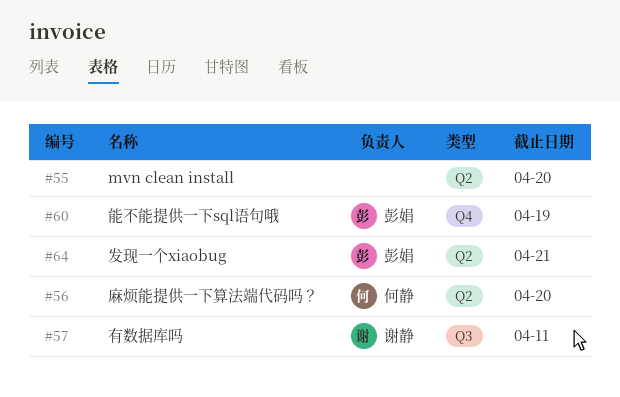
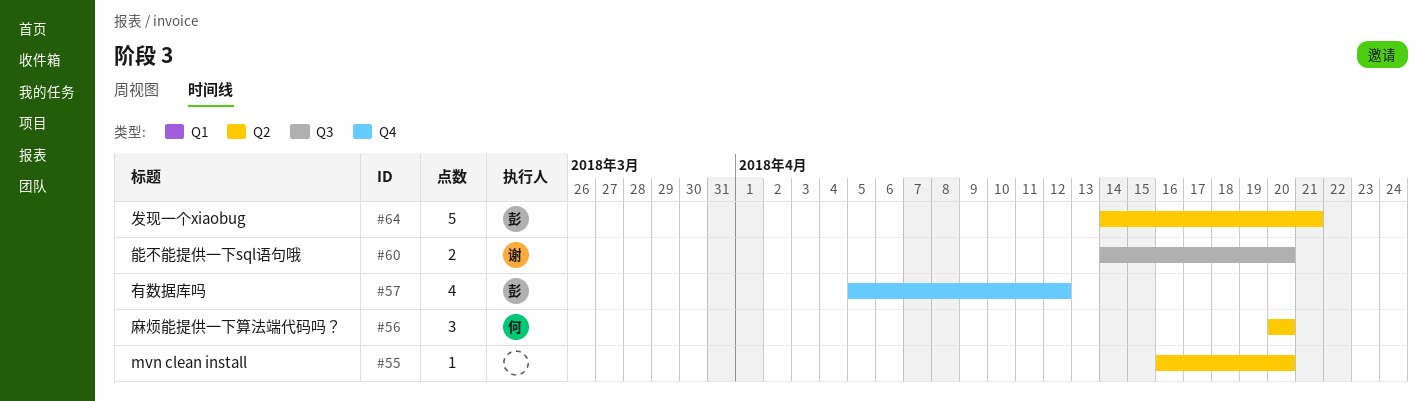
#57, owner: 谢静 -> 彭娟
#57, label: Q3 -> Q4
#57, due: Apr 11 -> Apr 12
#60, owner: 彭娟 -> 谢静
#60, label: Q4 -> Q3
#60, due: Apr 19 -> Apr 20

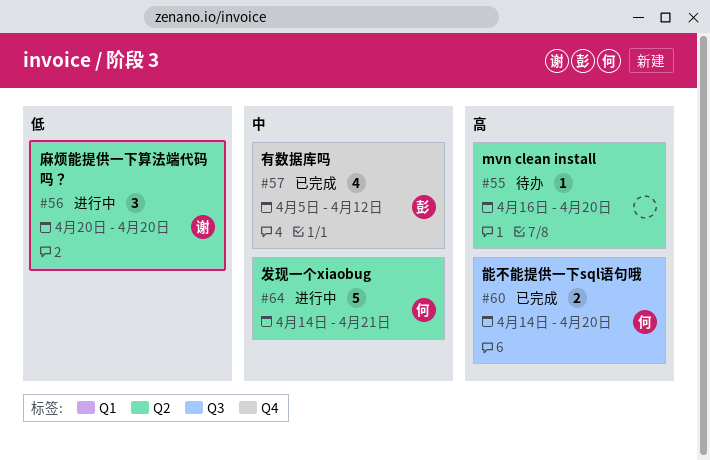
#56, owner: 何 -> 谢
#60, owner: 谢 -> 何
#64, owner: 彭 -> 何

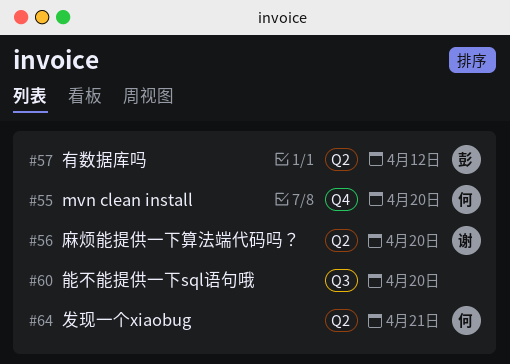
#55, owner: none -> 何
#55, label: Q2 -> Q4
#57, label: Q4 -> Q2
#60, owner: 何 -> none

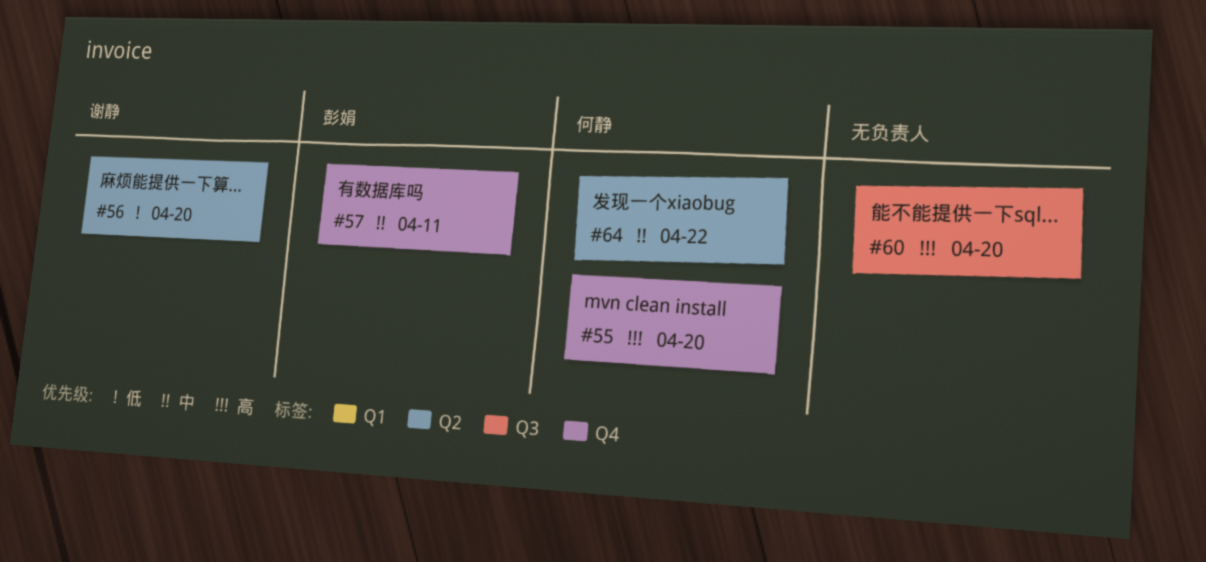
#57, label: Q2 -> Q4
#57, due: Apr 12 -> Apr 11
#64, due: Apr 21 -> Apr 22

